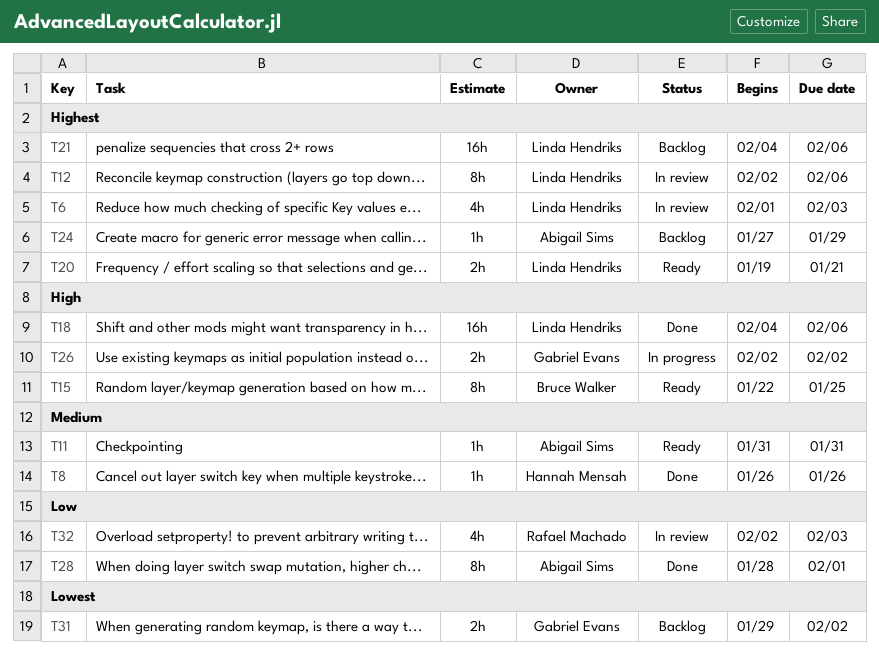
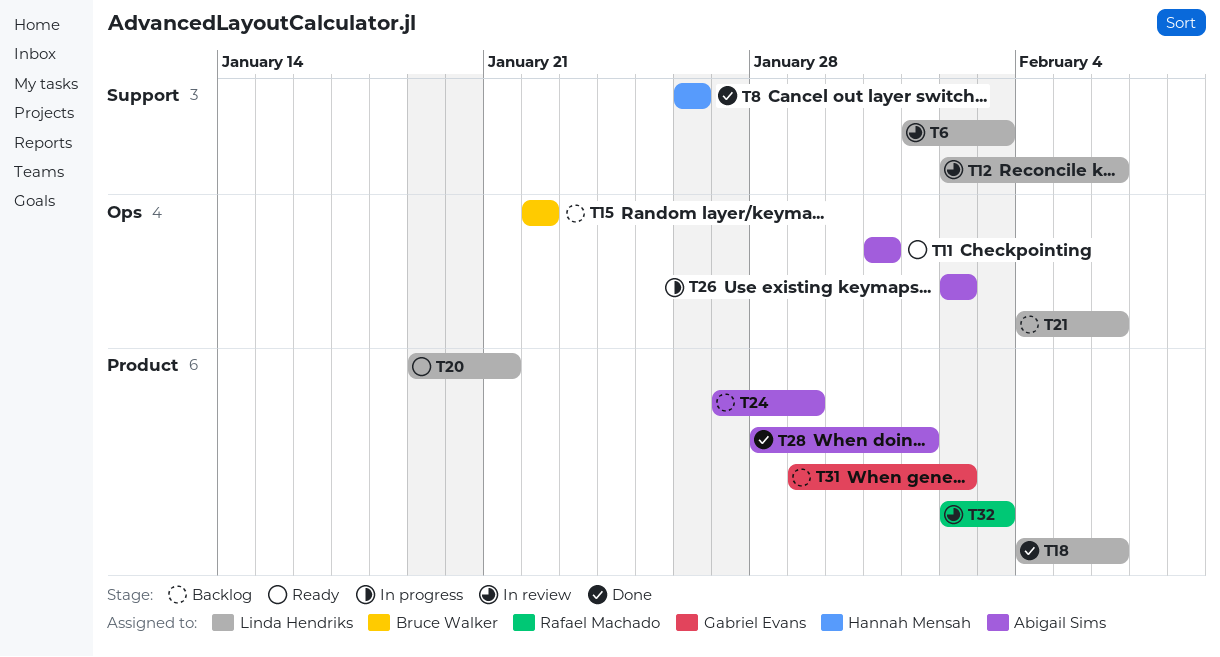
T15, status: Ready -> Backlog
T15, due: Jan 25 -> Jan 22
T26, owner: Gabriel Evans -> Abigail Sims

